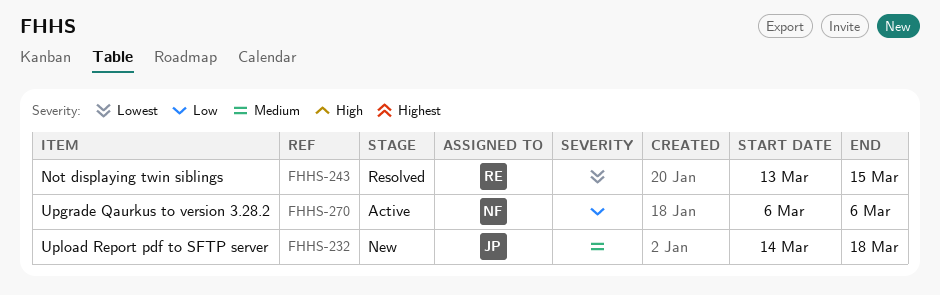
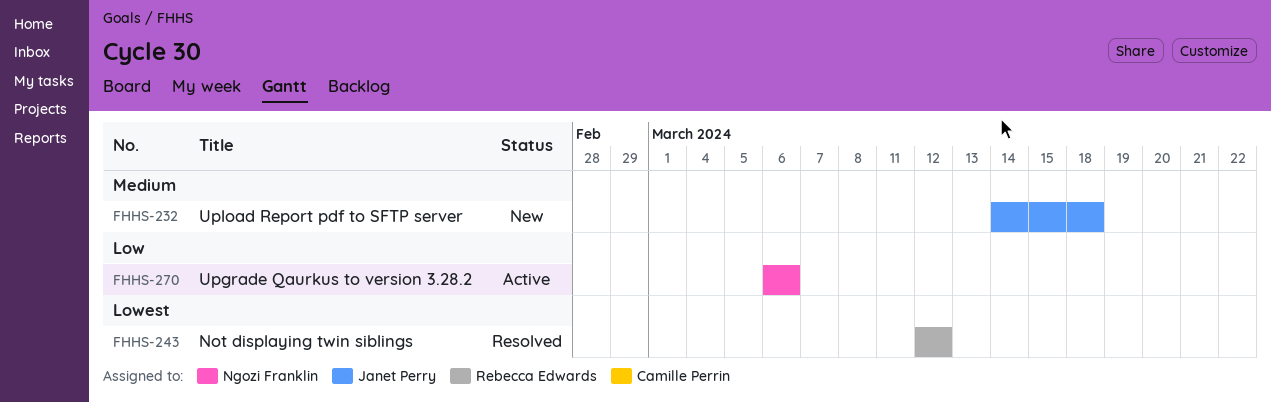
FHHS-243, start: Mar 13 -> Mar 12
FHHS-243, due: Mar 15 -> Mar 12

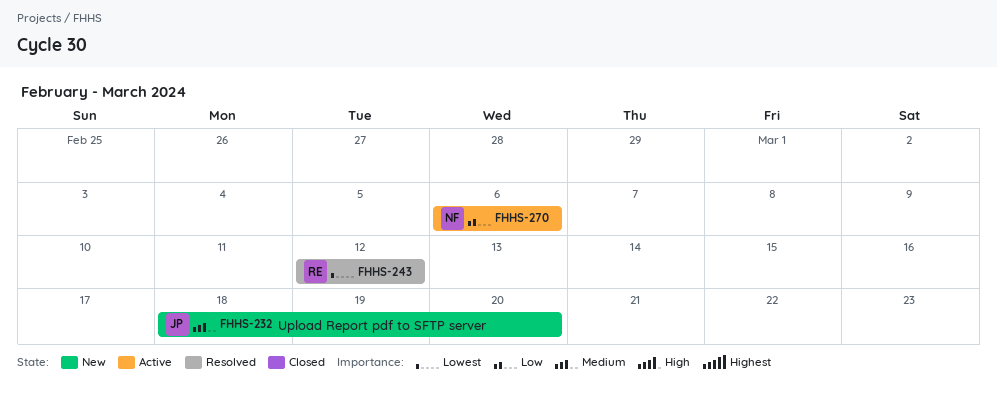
FHHS-232, start: Mar 14 -> Mar 18
FHHS-232, due: Mar 18 -> Mar 20

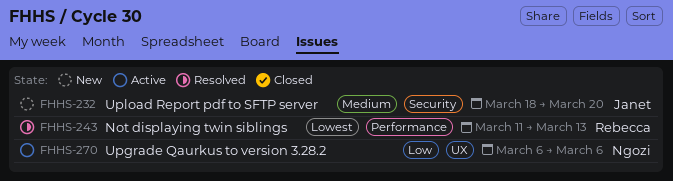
FHHS-243, start: Mar 12 -> Mar 11
FHHS-243, due: Mar 12 -> Mar 13

